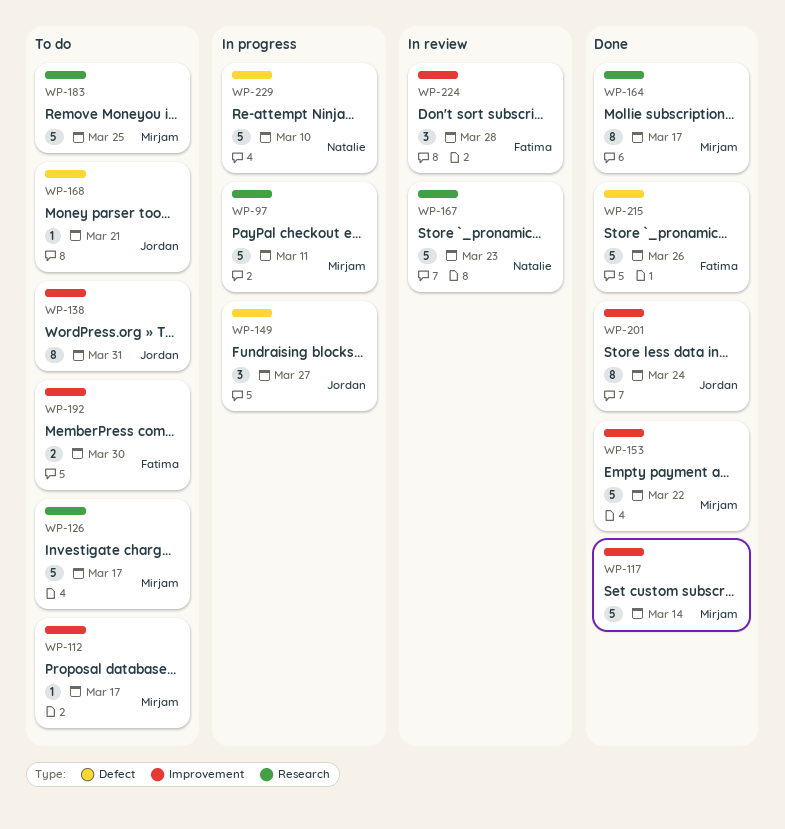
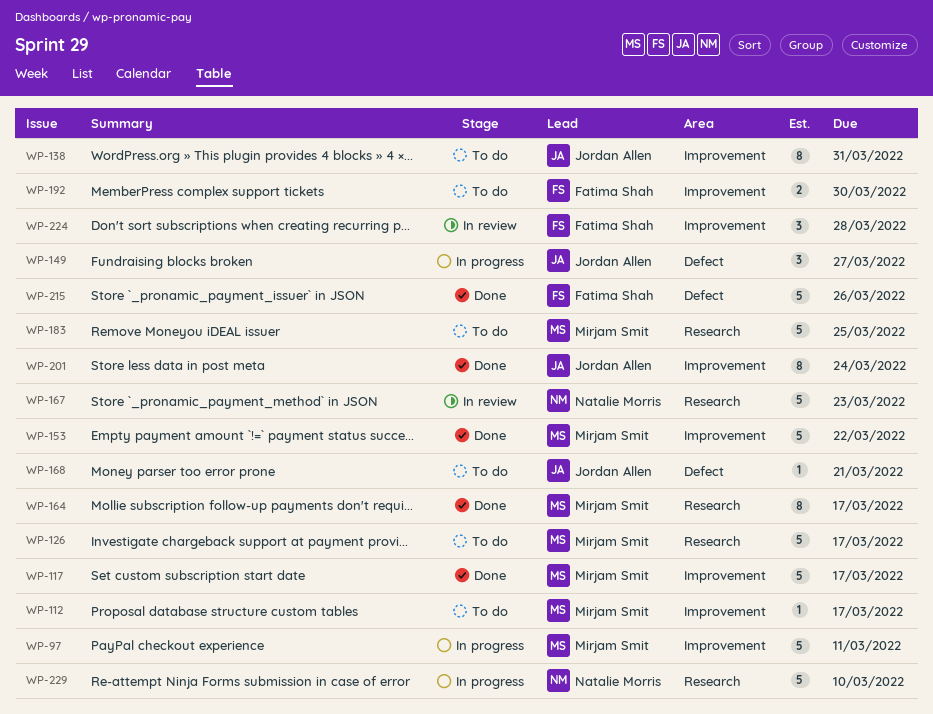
WP-97, label: Research -> Improvement
WP-117, due: Mar 14 -> Mar 17
WP-229, label: Defect -> Research

